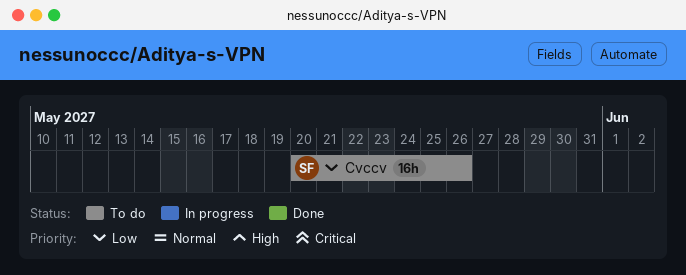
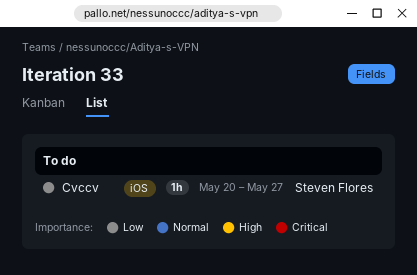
Cvccv, estimate: 16h -> 1h
Cvccv, due: May 26 -> May 27

